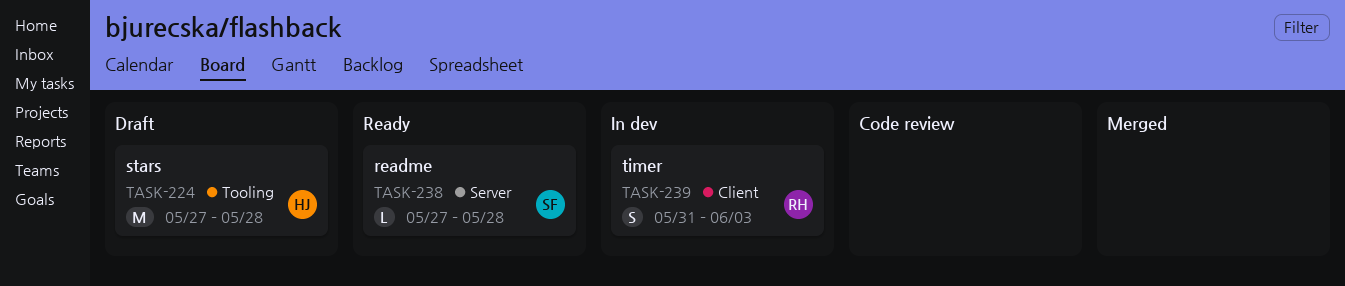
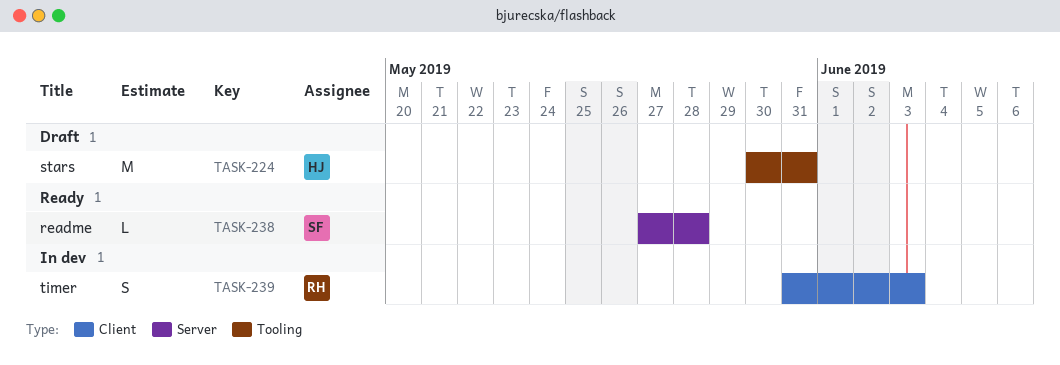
TASK-224, start: May 27 -> May 30
TASK-224, due: May 28 -> May 31

